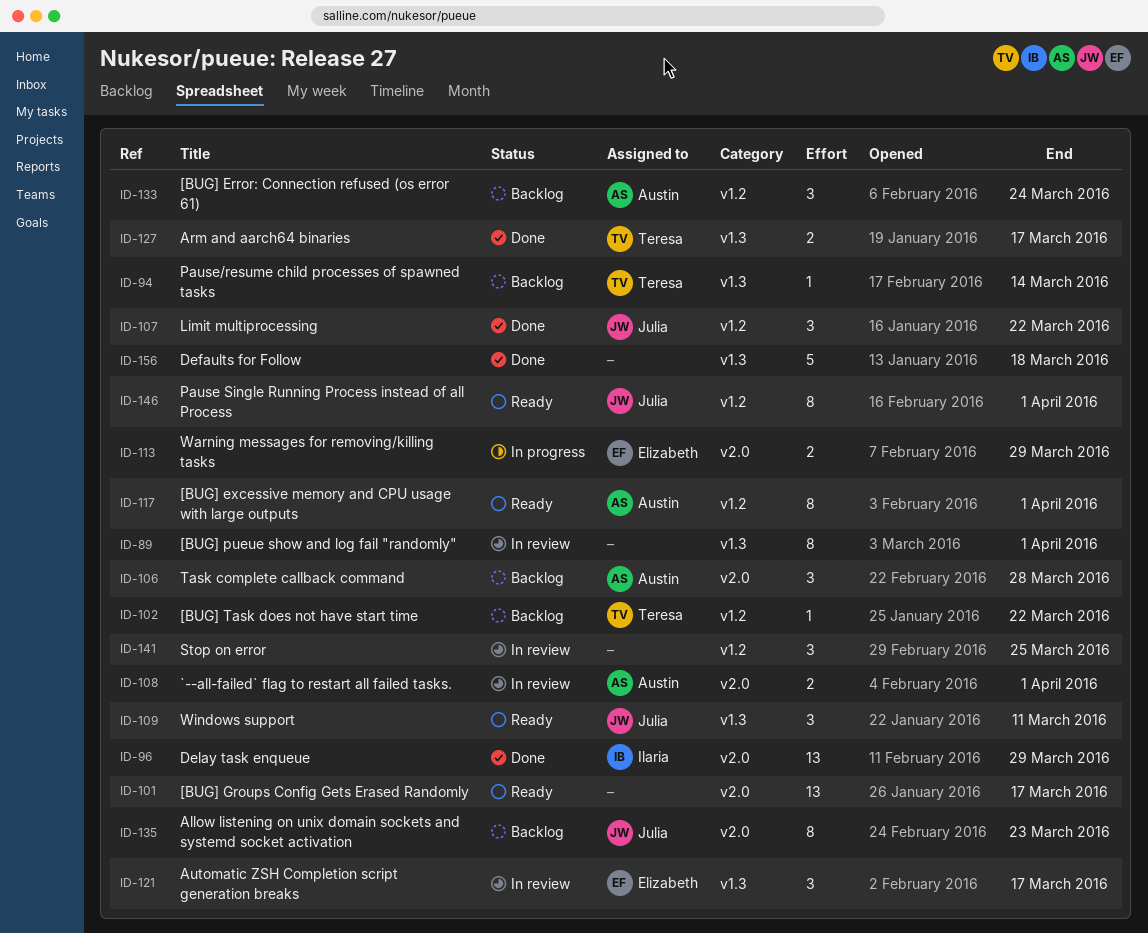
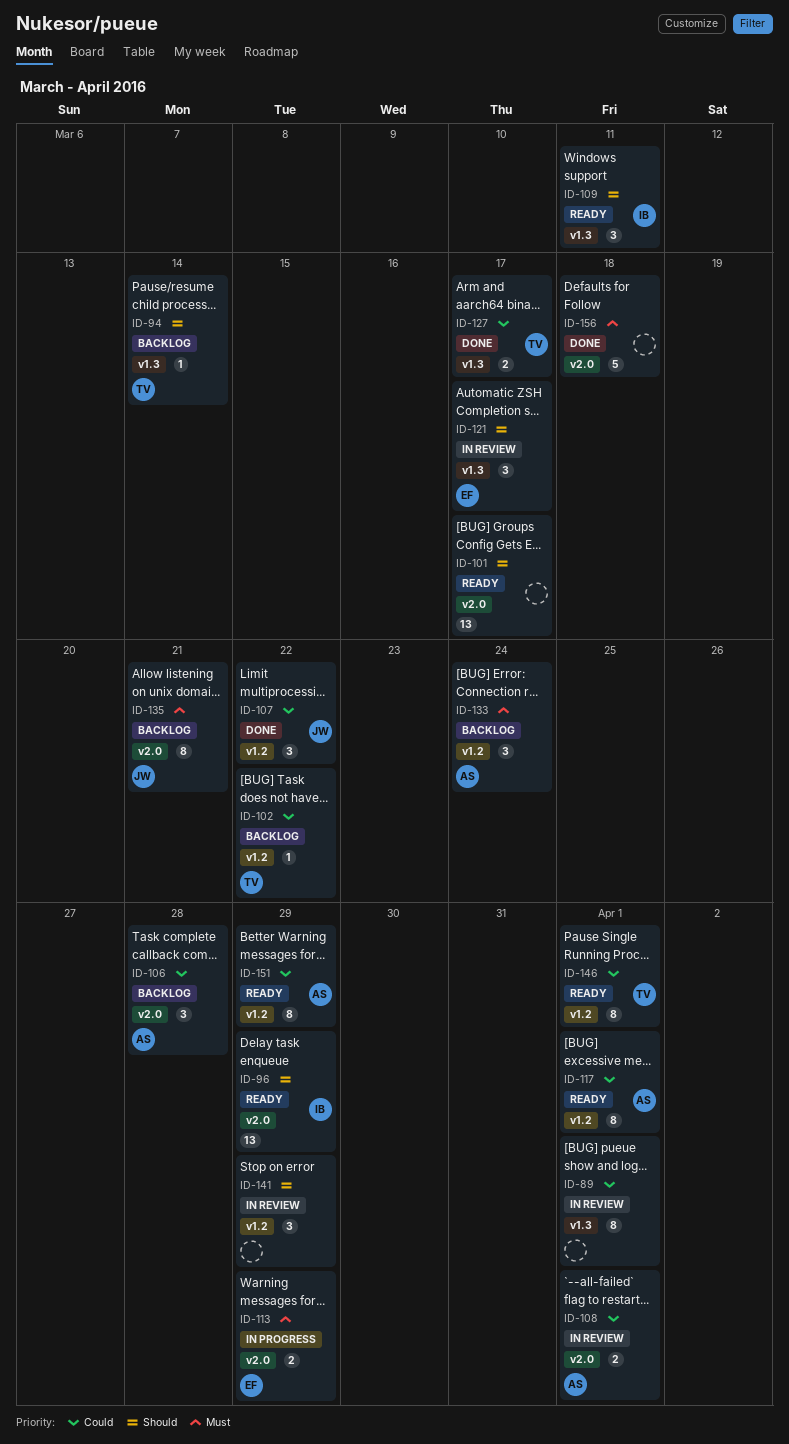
ID-96, status: Done -> Ready
ID-109, owner: Julia -> Ilaria
ID-135, due: Mar 23 -> Mar 21
ID-141, due: Mar 25 -> Mar 29
ID-146, owner: Julia -> Teresa
ID-151: none -> present
ID-156, label: v1.3 -> v2.0

